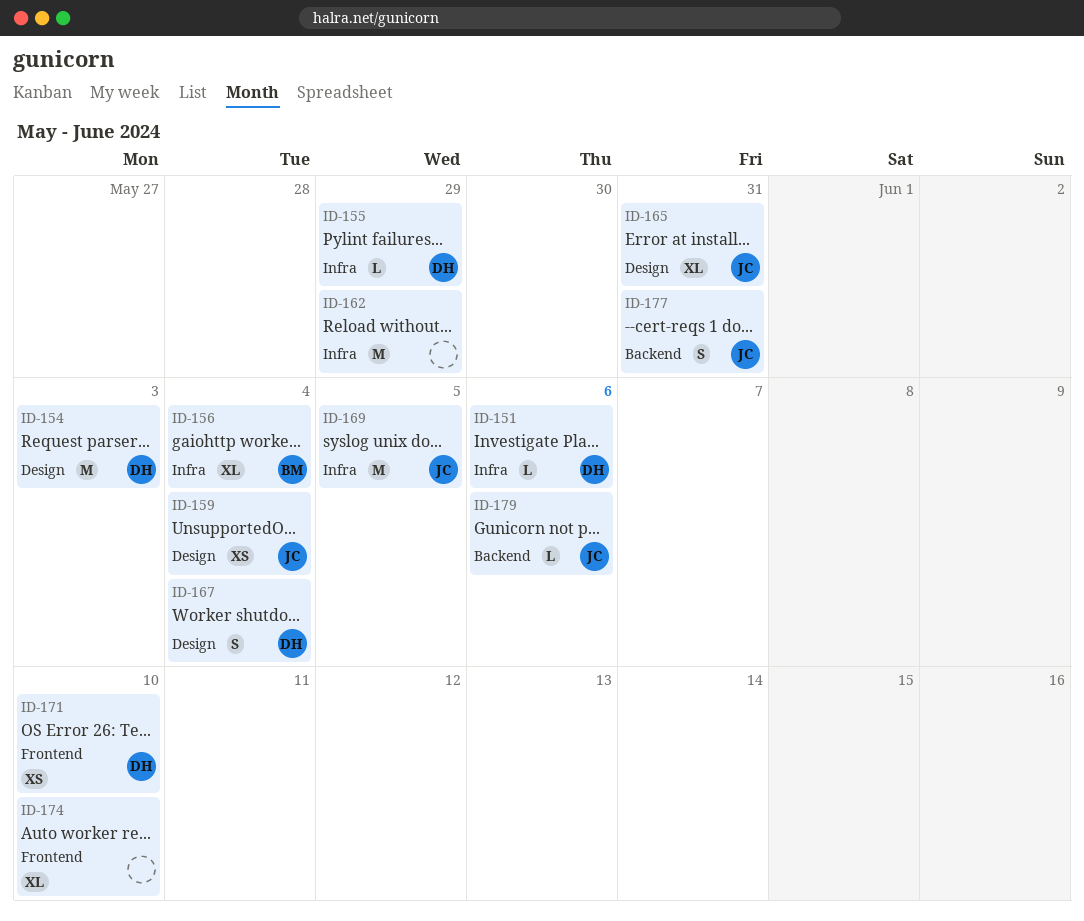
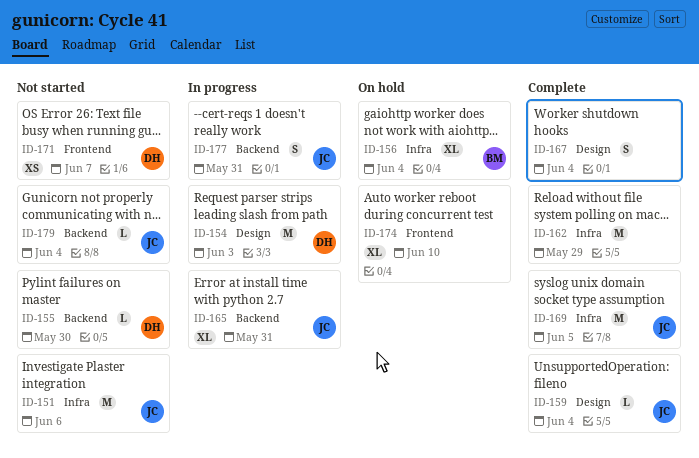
ID-151, owner: DH -> JC
ID-151, estimate: L -> M
ID-155, label: Infra -> Backend
ID-155, due: May 29 -> May 30
ID-159, estimate: XS -> L
ID-165, label: Design -> Backend
ID-167, owner: DH -> none
ID-171, due: Jun 10 -> Jun 7
ID-179, due: Jun 6 -> Jun 4

